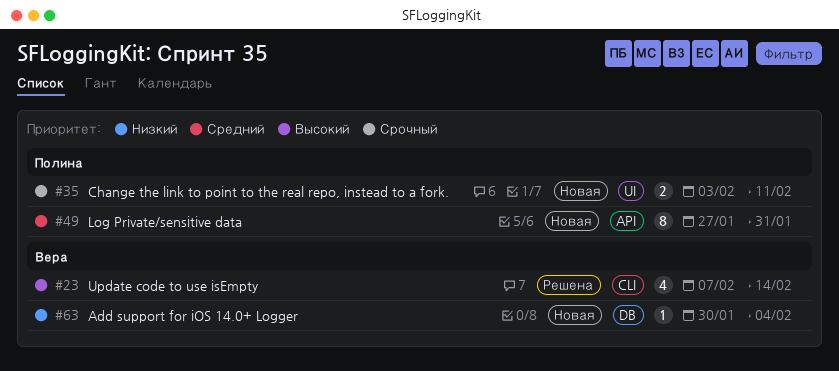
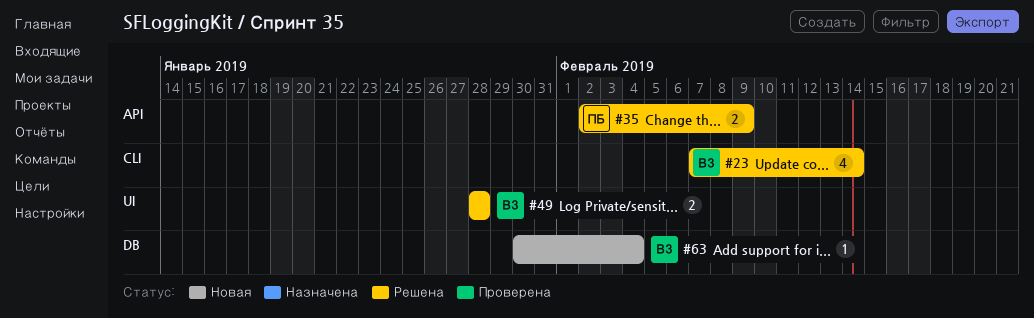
#35, status: Новая -> Решена
#35, label: UI -> API
#35, start: Feb 3 -> Feb 2
#35, due: Feb 11 -> Feb 9
#49, status: Новая -> Решена
#49, owner: Полина -> Вера
#49, label: API -> UI
#49, estimate: 8 -> 2
#49, start: Jan 27 -> Jan 28
#49, due: Jan 31 -> Jan 28

